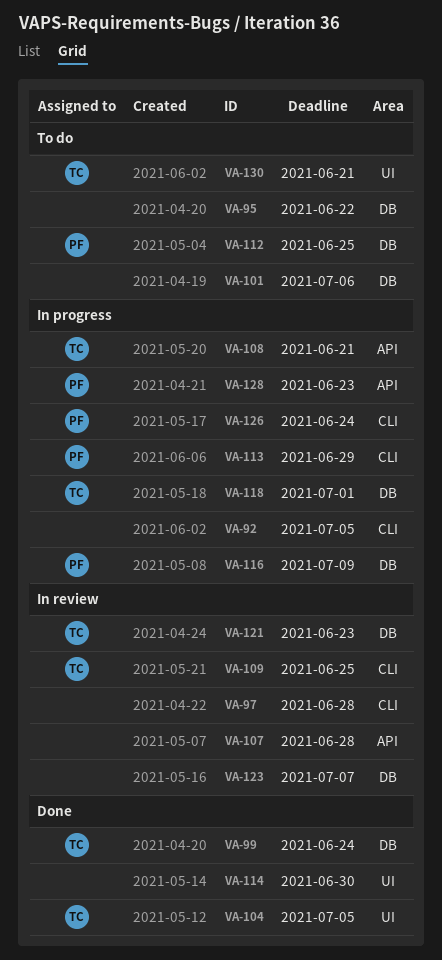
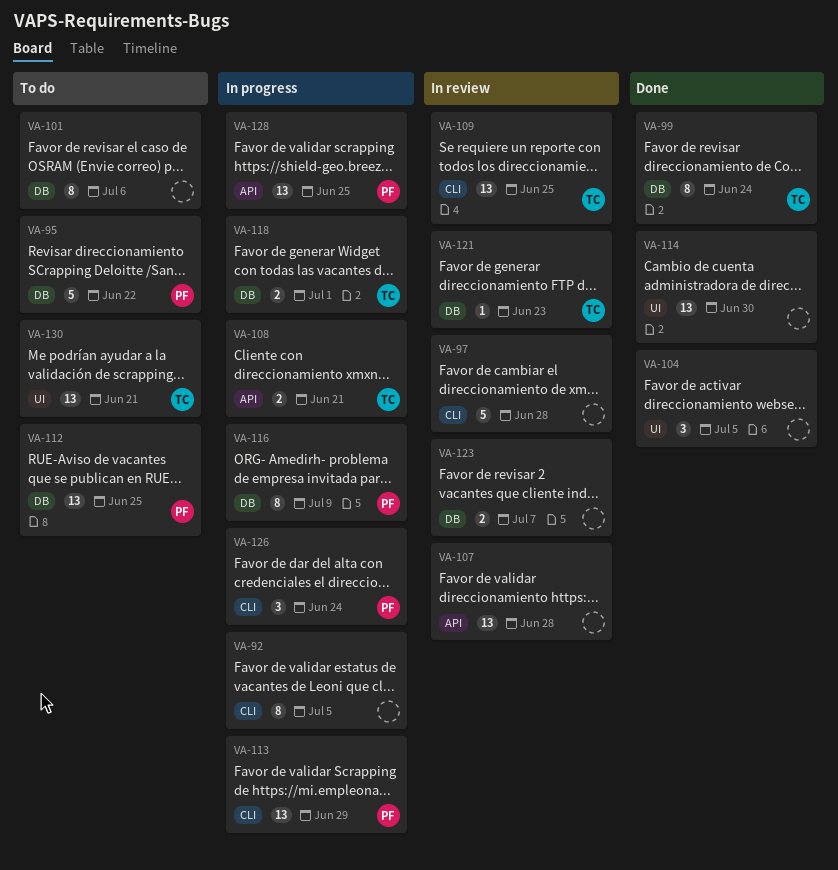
VA-95, owner: none -> PF
VA-104, owner: TC -> none
VA-128, due: Jun 23 -> Jun 25

